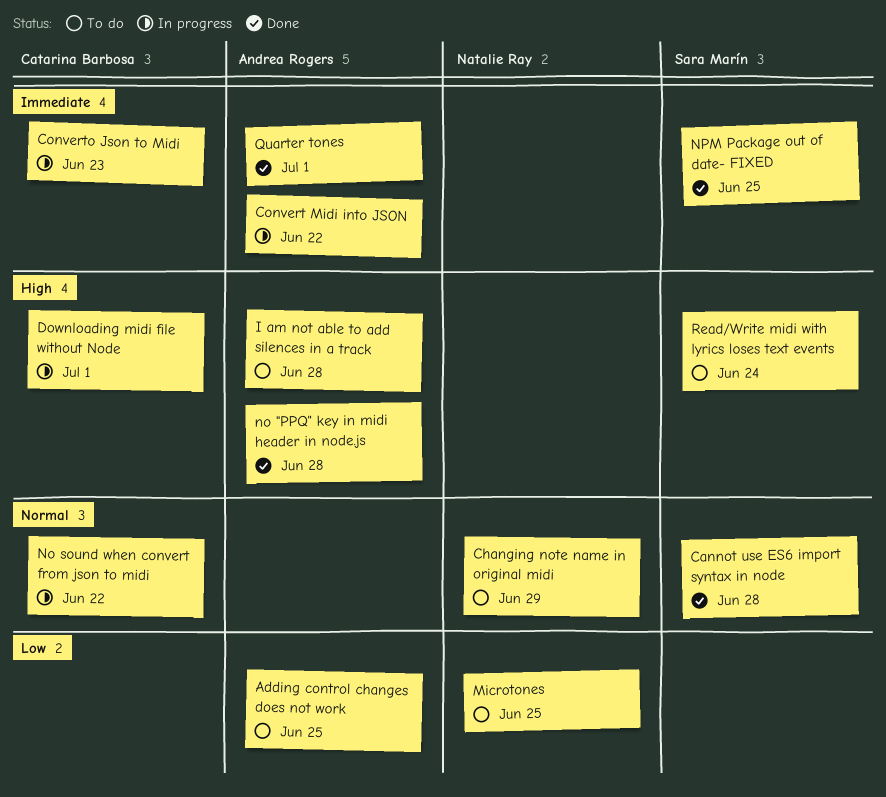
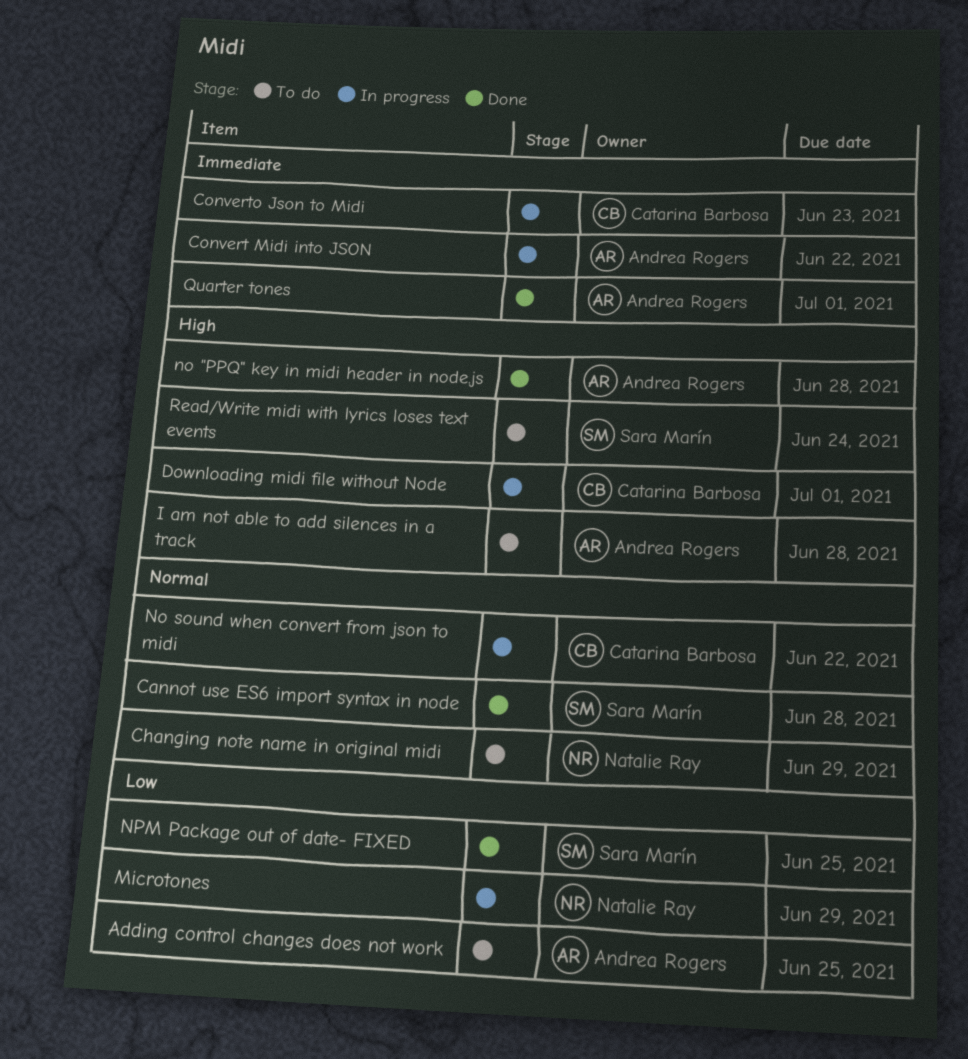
Microtones, status: To do -> In progress
Microtones, due: Jun 25 -> Jun 29
NPM Package out of date- FIXED, priority: Immediate -> Low

